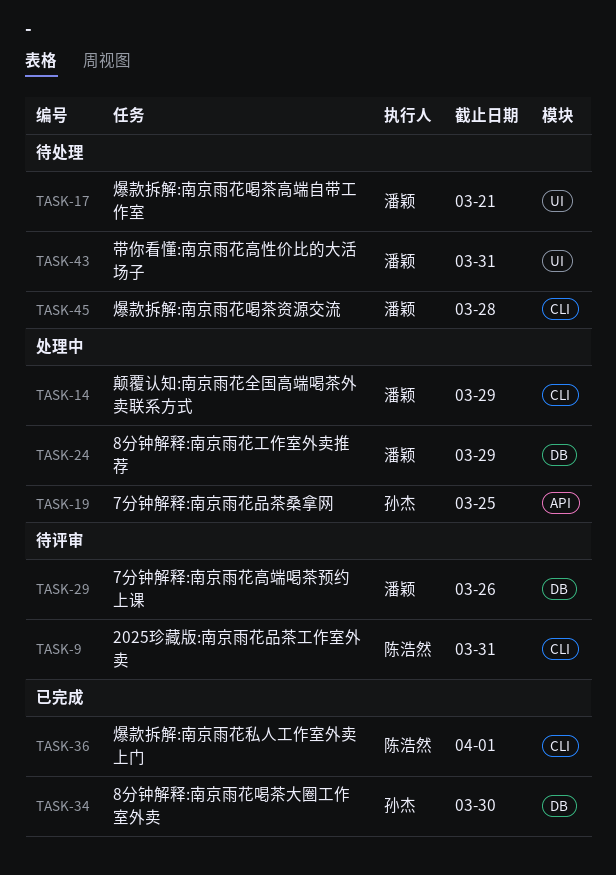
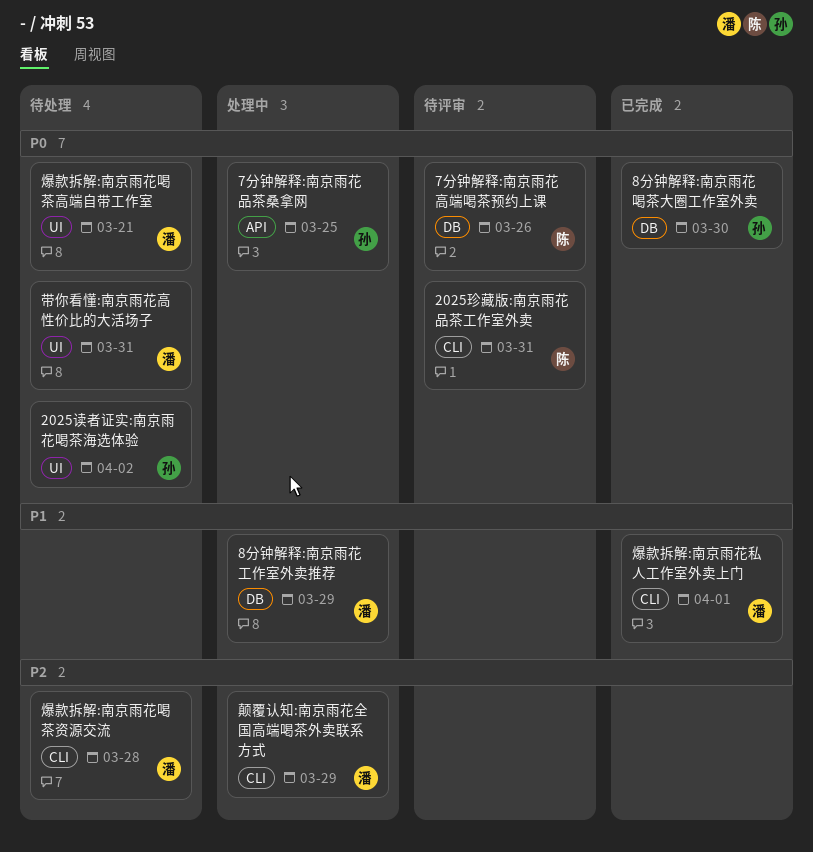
2025读者证实:南京雨花喝茶海选体验: none -> present
7分钟解释:南京雨花高端喝茶预约上课, owner: 潘颖 -> 陈浩然
爆款拆解:南京雨花私人工作室外卖上门, owner: 陈浩然 -> 潘颖

